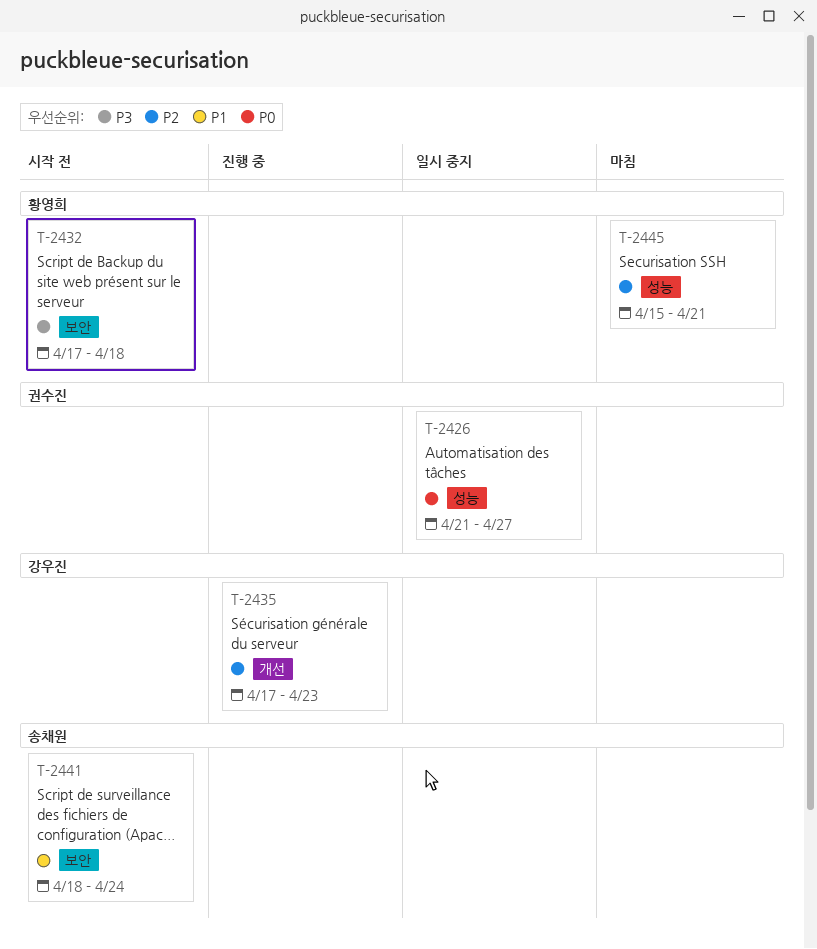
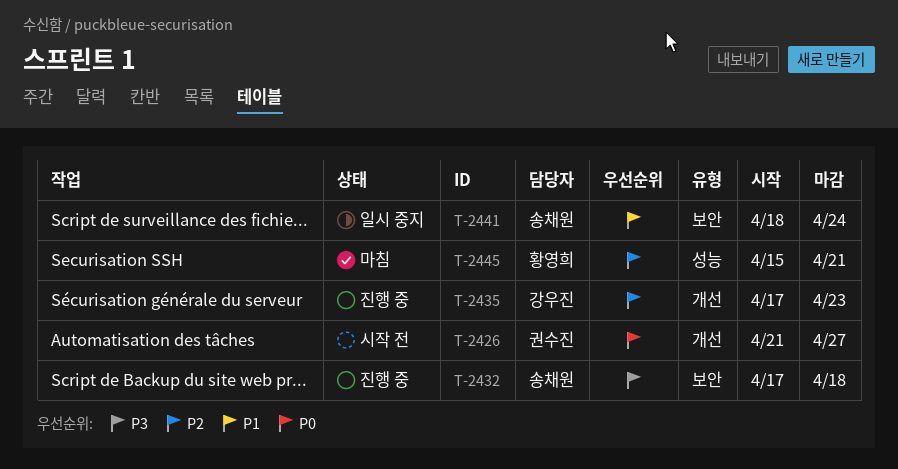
T-2426, status: 일시 중지 -> 시작 전
T-2426, label: 성능 -> 개선
T-2432, status: 시작 전 -> 진행 중
T-2432, owner: 황영희 -> 송채원
T-2441, status: 시작 전 -> 일시 중지

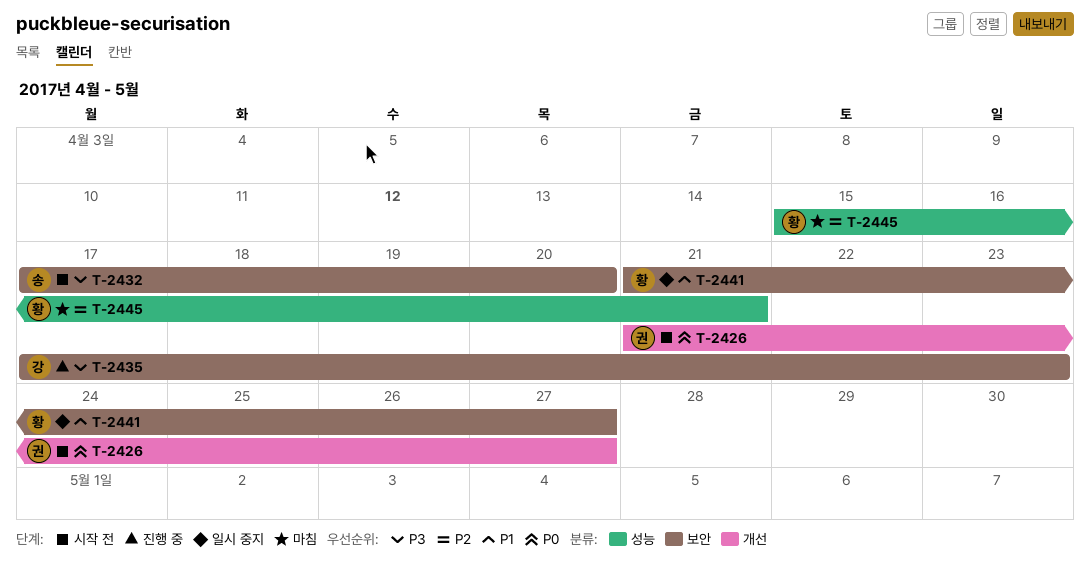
T-2432, status: 진행 중 -> 시작 전
T-2432, due: Apr 18 -> Apr 20
T-2435, priority: P2 -> P3
T-2435, label: 개선 -> 보안
T-2441, owner: 송채원 -> 황영희
T-2441, start: Apr 18 -> Apr 21
T-2441, due: Apr 24 -> Apr 27

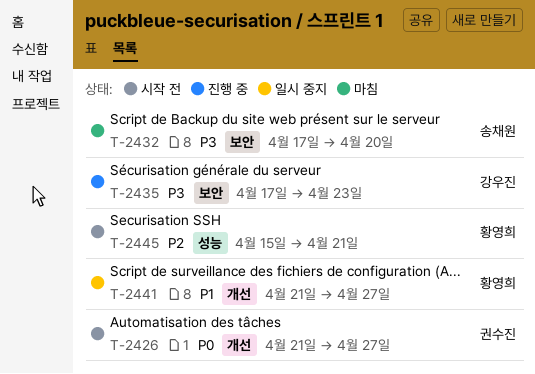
T-2432, status: 시작 전 -> 마침
T-2441, label: 보안 -> 개선
T-2445, status: 마침 -> 시작 전

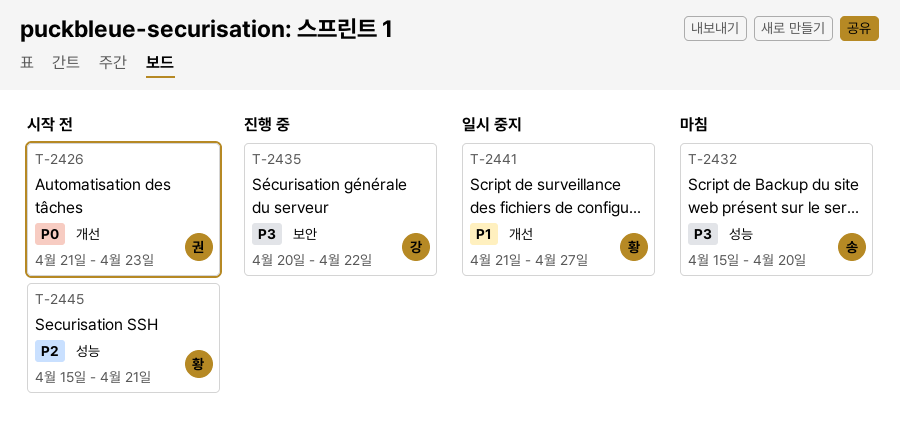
T-2426, due: Apr 27 -> Apr 23
T-2432, label: 보안 -> 성능
T-2432, start: Apr 17 -> Apr 15
T-2435, start: Apr 17 -> Apr 20
T-2435, due: Apr 23 -> Apr 22

